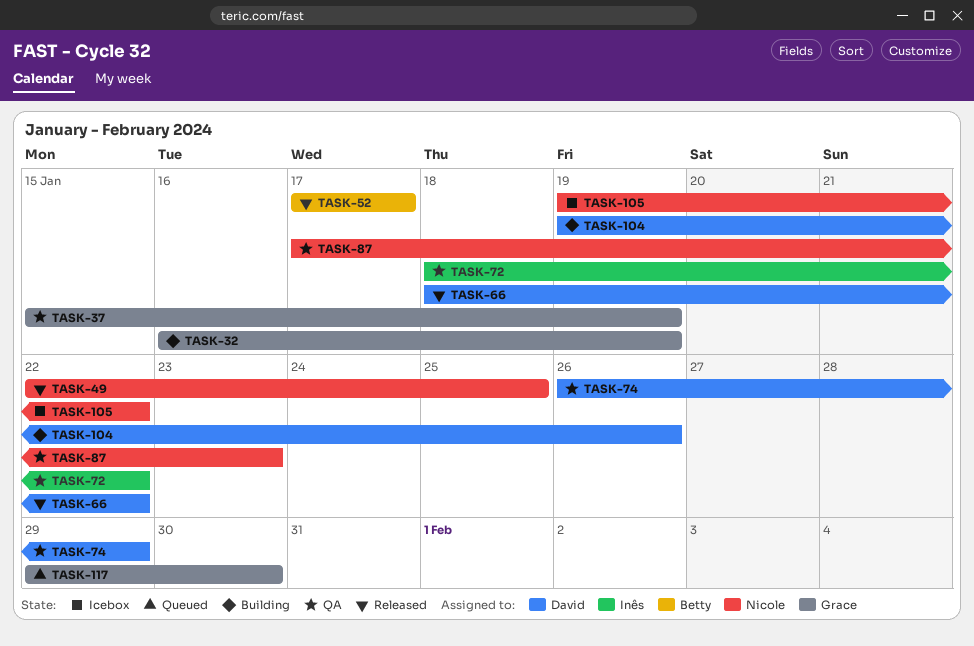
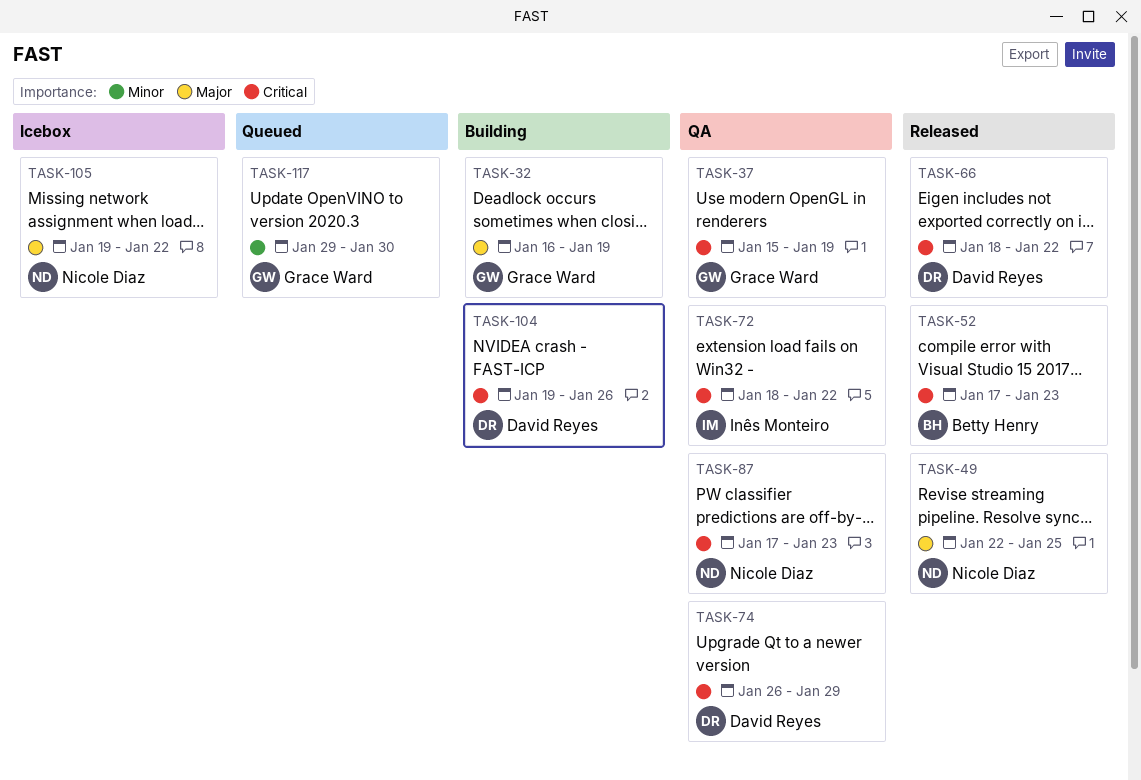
TASK-52, due: Jan 17 -> Jan 23

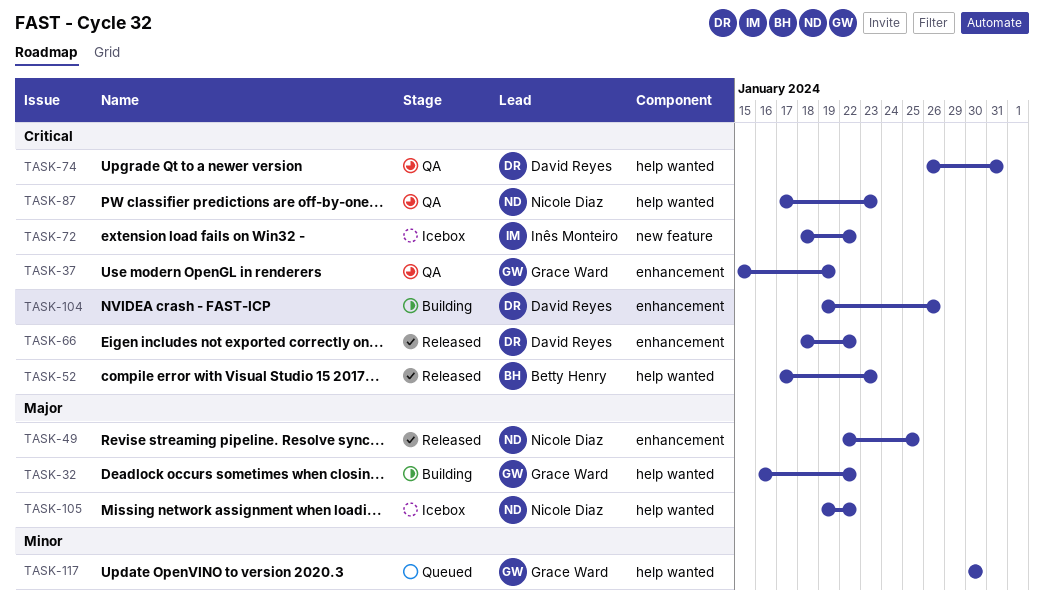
TASK-32, due: Jan 19 -> Jan 22
TASK-72, status: QA -> Icebox
TASK-74, due: Jan 29 -> Jan 31
TASK-117, start: Jan 29 -> Jan 30

